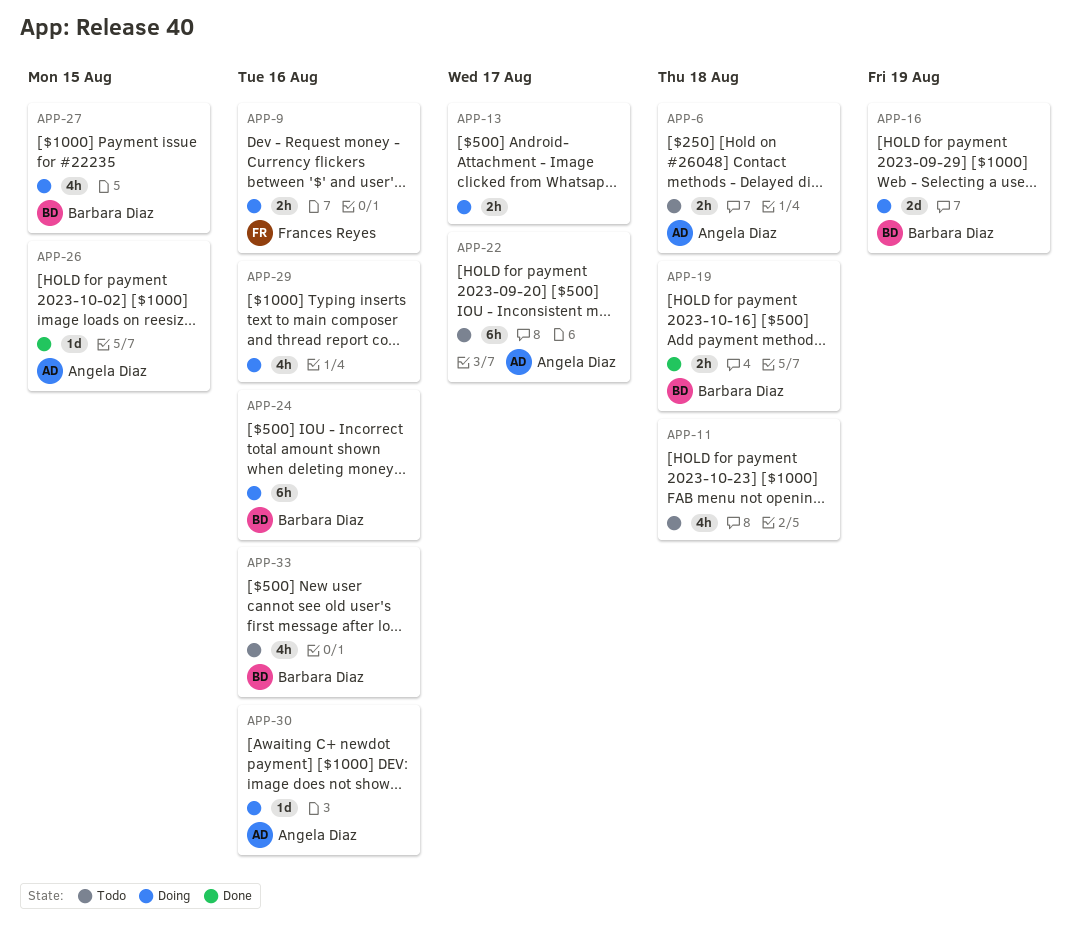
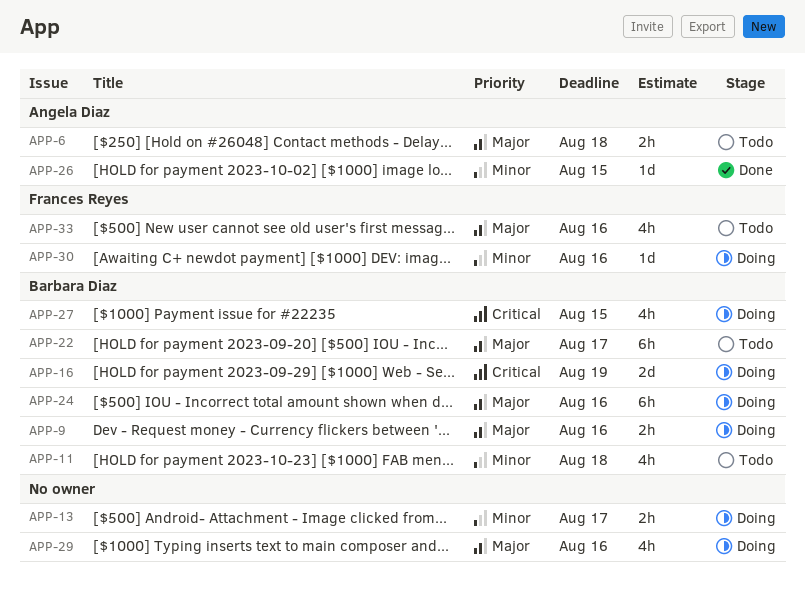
APP-9, owner: Frances Reyes -> Barbara Diaz
APP-11, owner: none -> Barbara Diaz
APP-19: present -> none
APP-22, owner: Angela Diaz -> Barbara Diaz
APP-30, owner: Angela Diaz -> Frances Reyes
APP-33, owner: Barbara Diaz -> Frances Reyes

